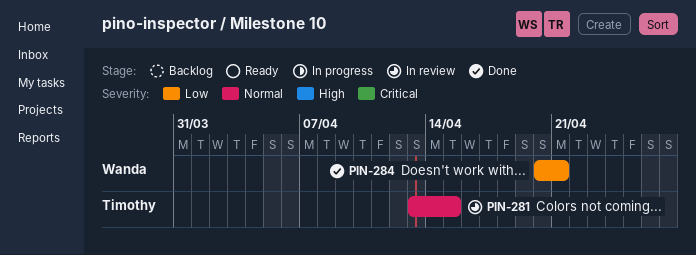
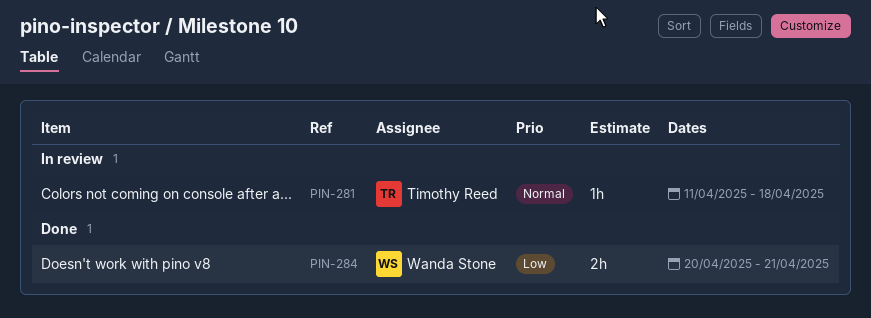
PIN-281, start: Apr 13 -> Apr 11
PIN-281, due: Apr 15 -> Apr 18

